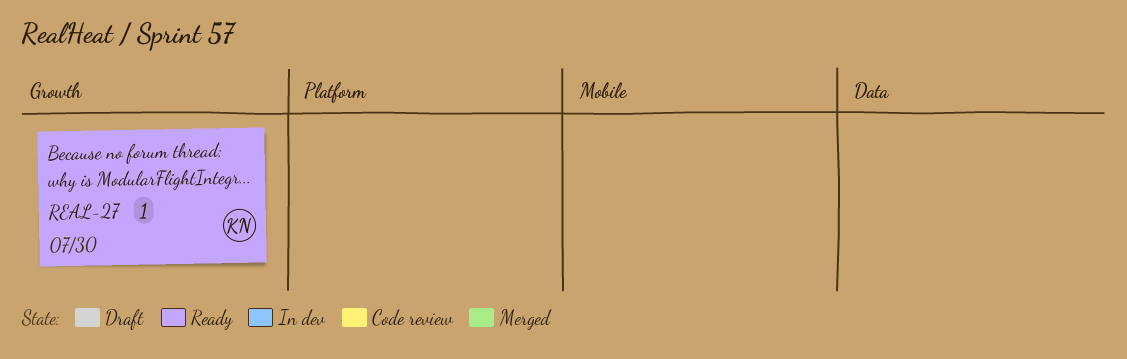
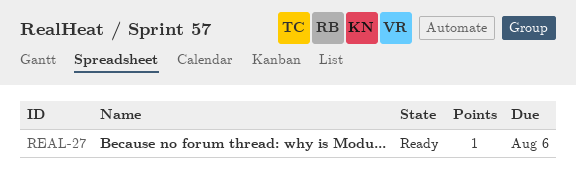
REAL-27, due: Jul 30 -> Aug 6

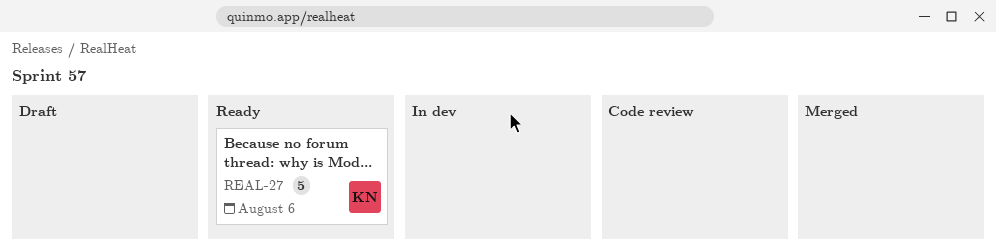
REAL-27, estimate: 1 -> 5

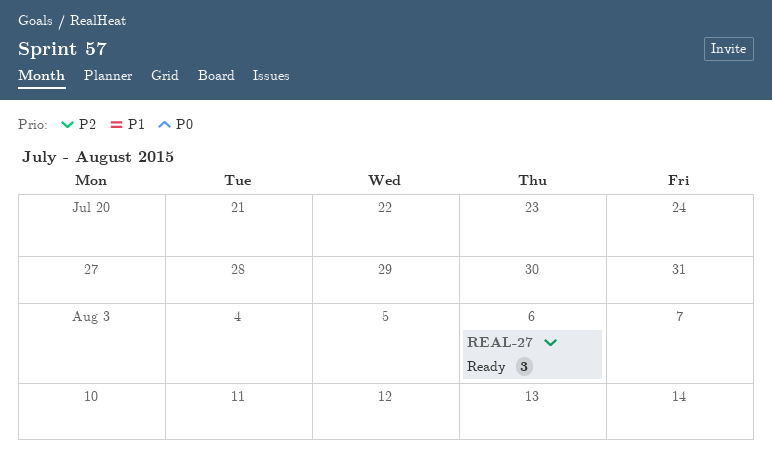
REAL-27, estimate: 5 -> 3

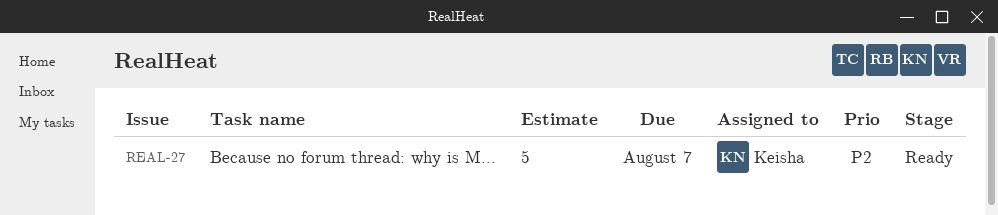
REAL-27, estimate: 3 -> 5
REAL-27, due: Aug 6 -> Aug 7

